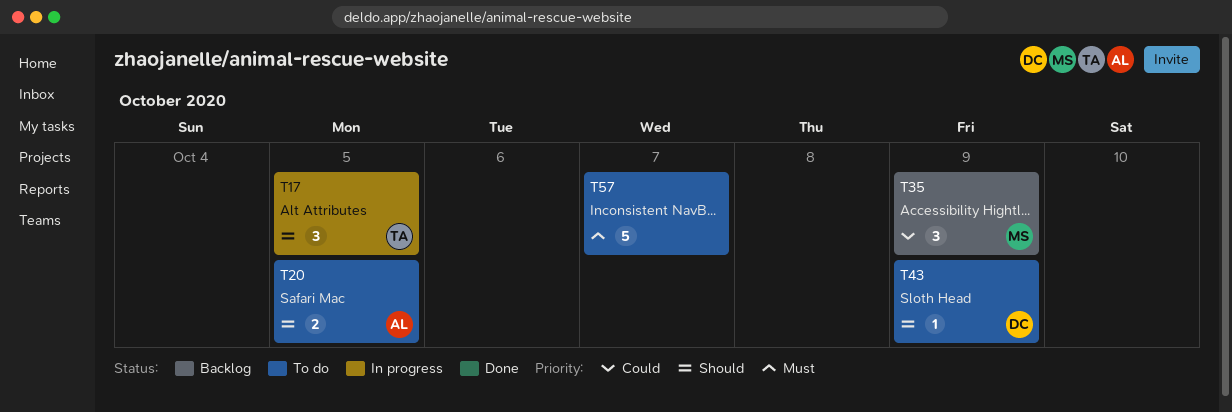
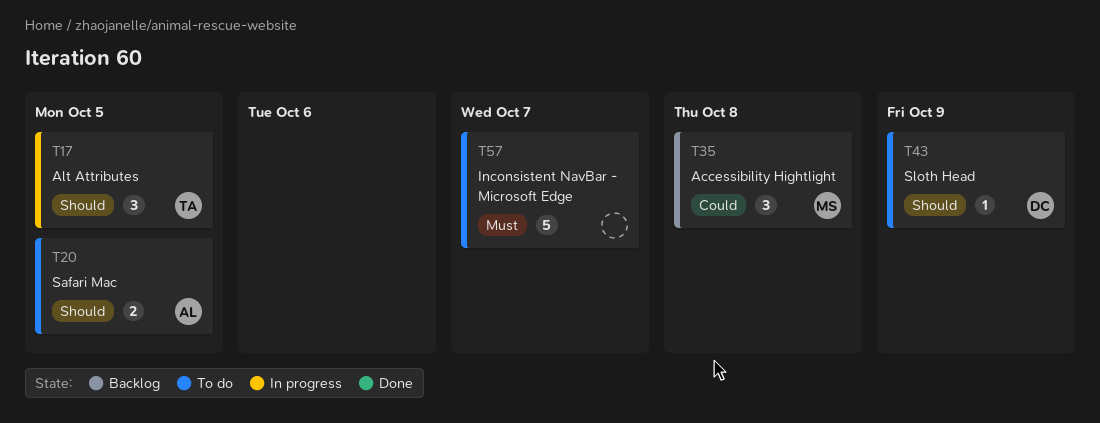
T35, due: Oct 9 -> Oct 8

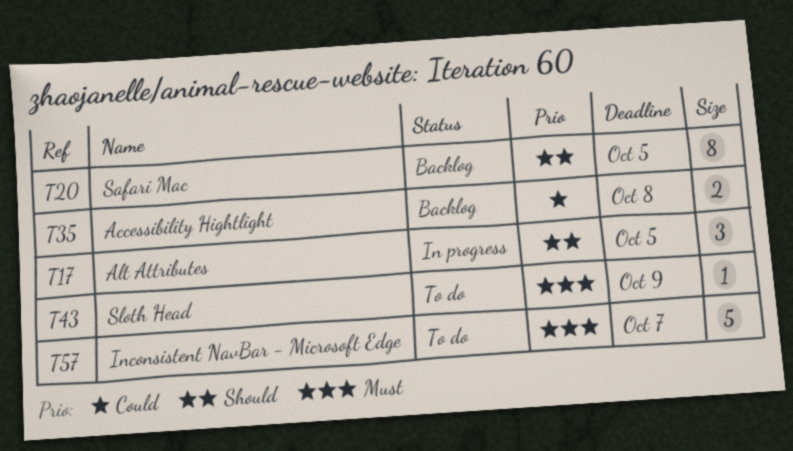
T20, status: To do -> Backlog
T20, estimate: 2 -> 8
T35, estimate: 3 -> 2
T43, priority: Should -> Must

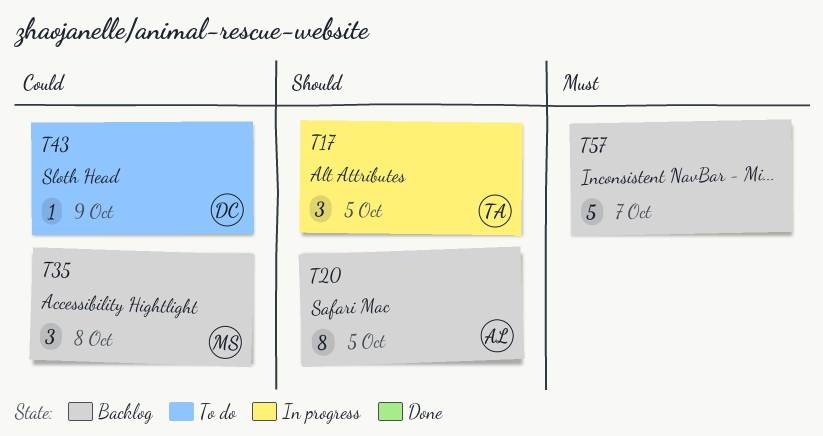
T35, estimate: 2 -> 3
T43, priority: Must -> Could
T57, status: To do -> Backlog

